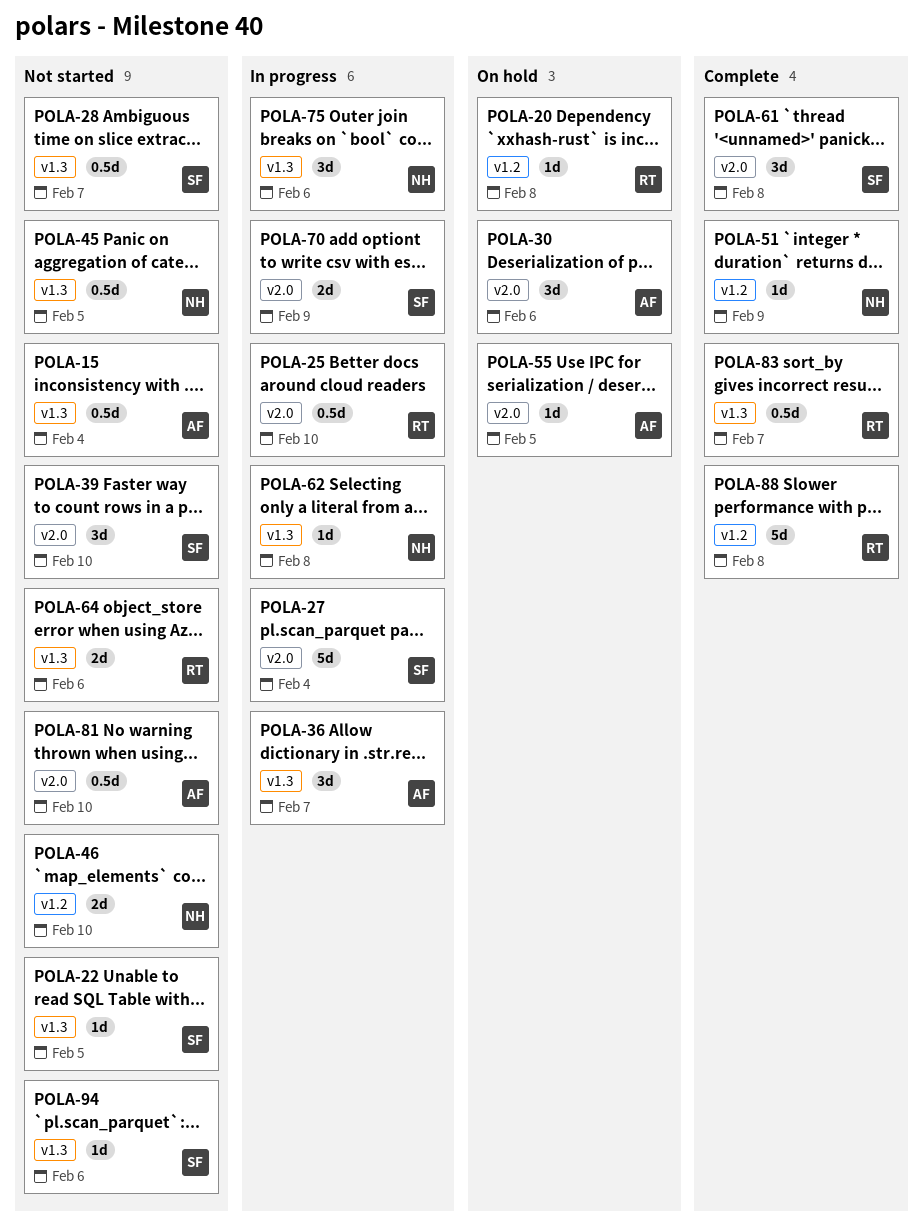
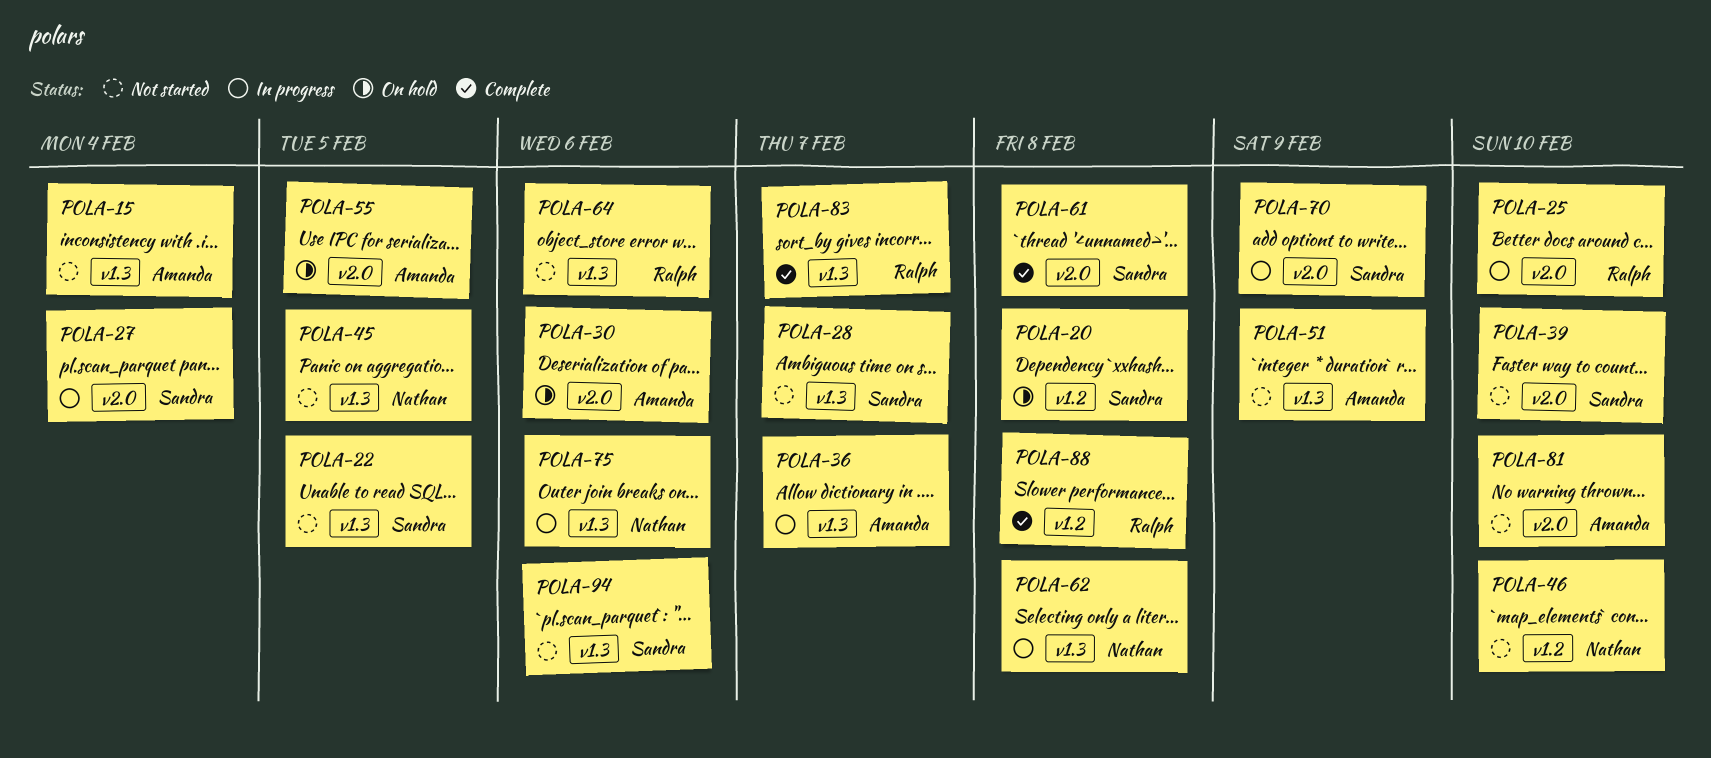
POLA-20, owner: Ralph -> Sandra
POLA-51, status: Complete -> Not started
POLA-51, owner: Nathan -> Amanda
POLA-51, label: v1.2 -> v1.3

